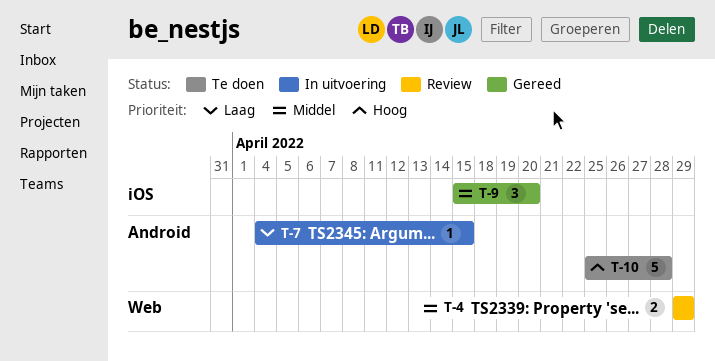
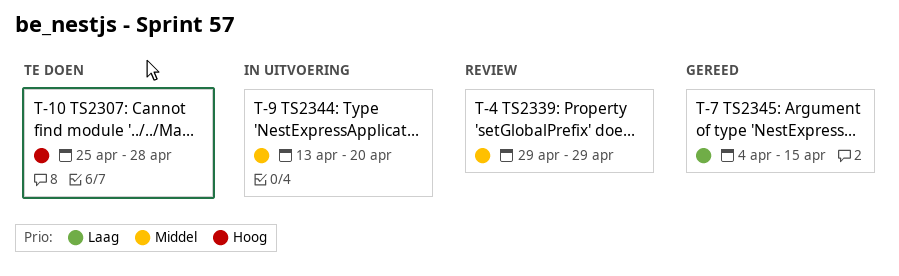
T-7, status: In uitvoering -> Gereed
T-9, status: Gereed -> In uitvoering
T-9, start: Apr 15 -> Apr 13

